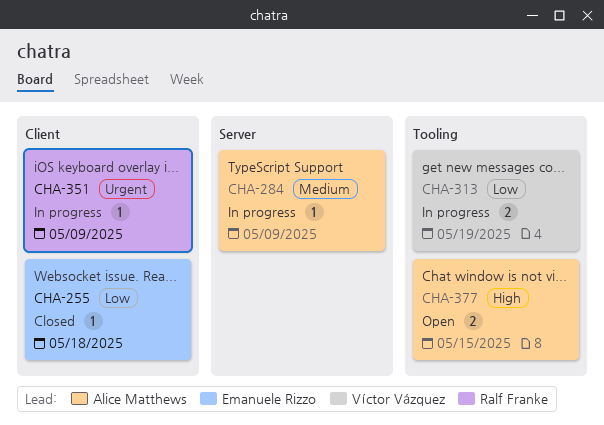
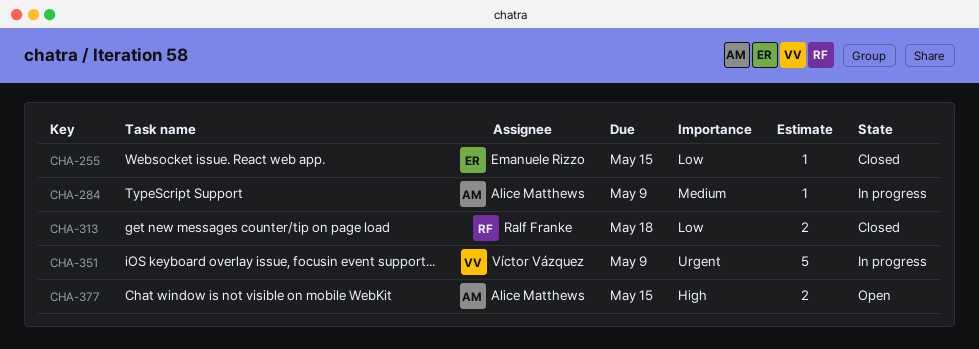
CHA-255, due: May 18 -> May 15
CHA-313, status: In progress -> Closed
CHA-313, owner: Víctor Vázquez -> Ralf Franke
CHA-313, due: May 19 -> May 18
CHA-351, owner: Ralf Franke -> Víctor Vázquez
CHA-351, estimate: 1 -> 5

